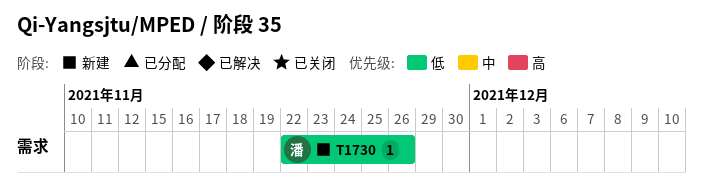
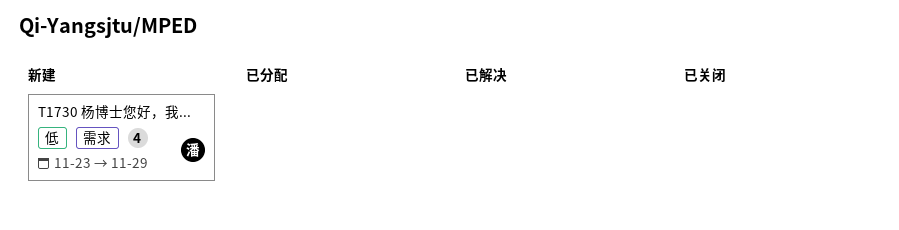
T1730, estimate: 1 -> 4
T1730, start: Nov 22 -> Nov 23
T1730, due: Nov 26 -> Nov 29

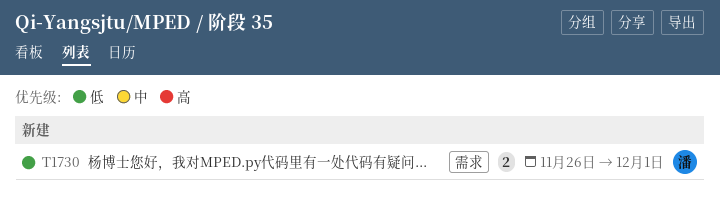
T1730, estimate: 4 -> 2
T1730, start: Nov 23 -> Nov 26
T1730, due: Nov 29 -> Dec 1

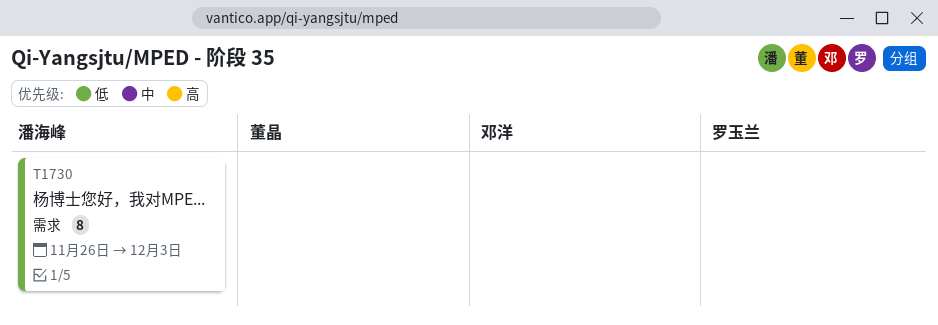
T1730, estimate: 2 -> 8
T1730, due: Dec 1 -> Dec 3

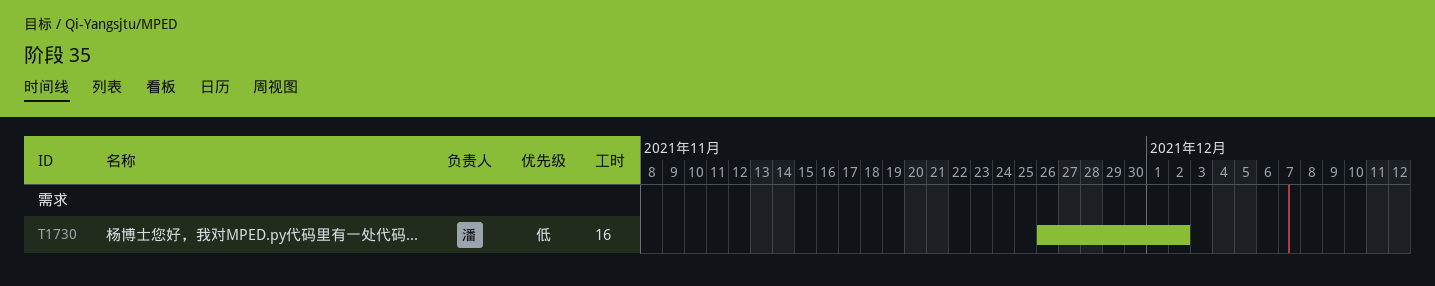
T1730, estimate: 8 -> 16
T1730, due: Dec 3 -> Dec 2

